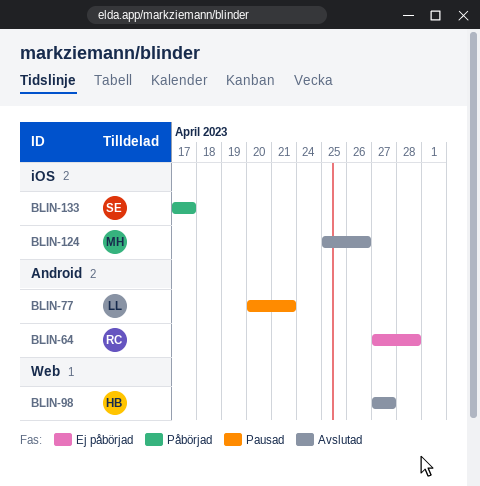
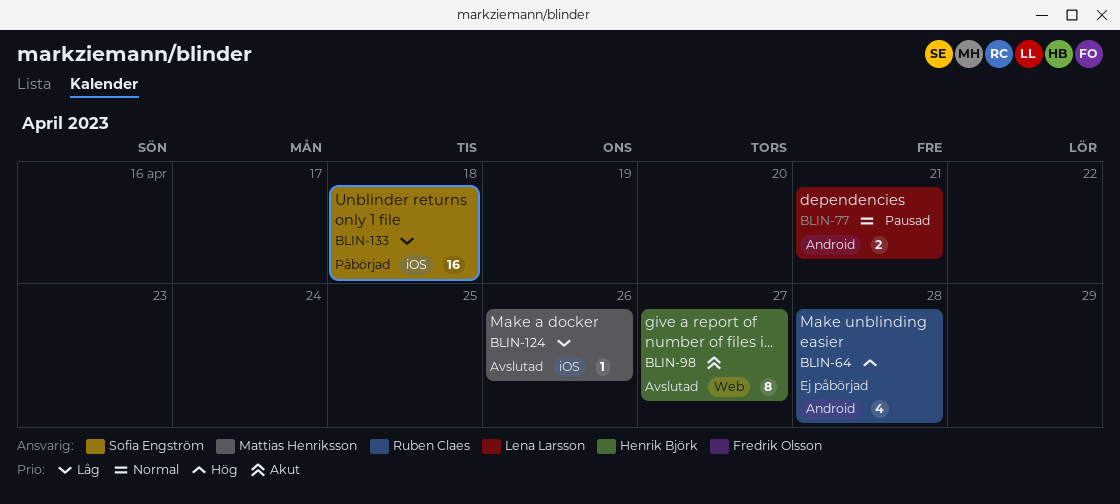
BLIN-133, due: Apr 17 -> Apr 18

